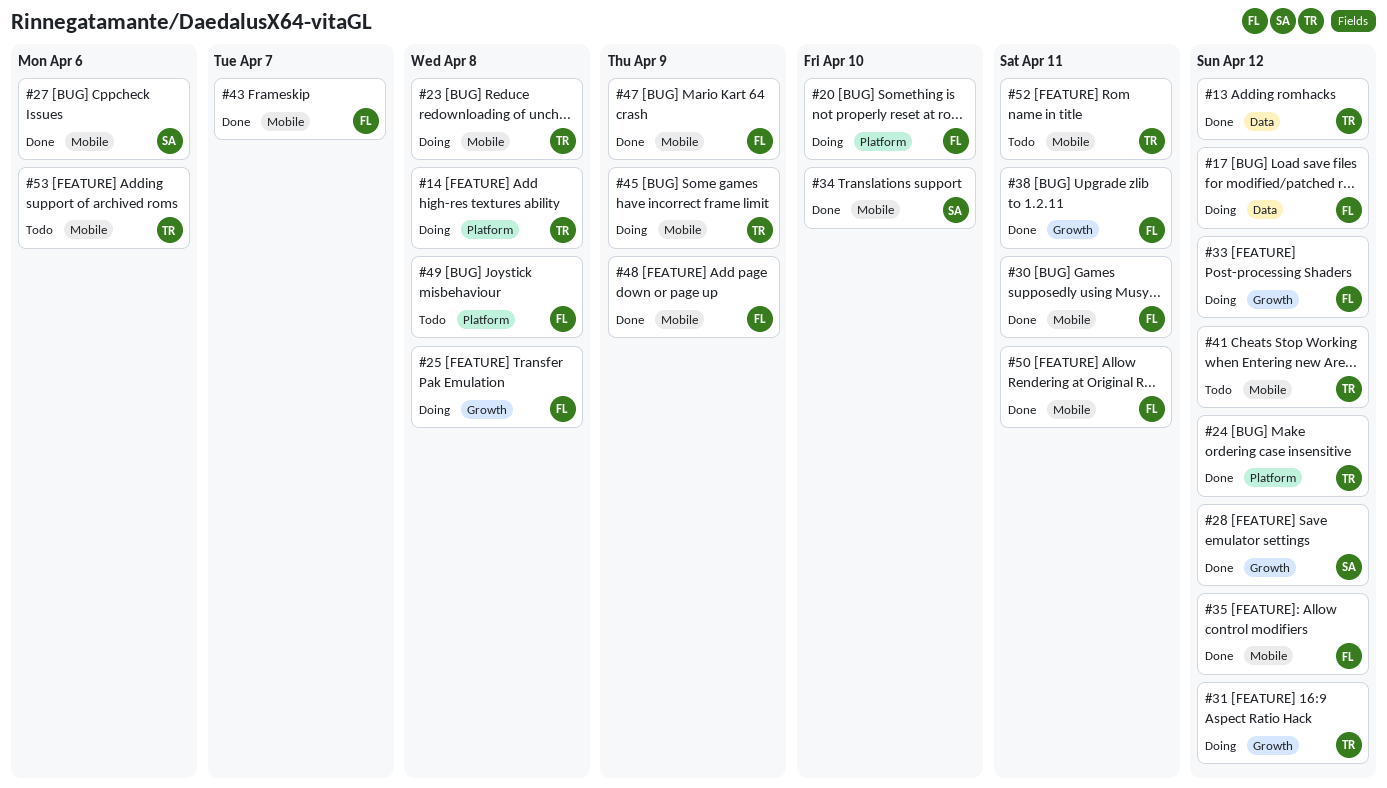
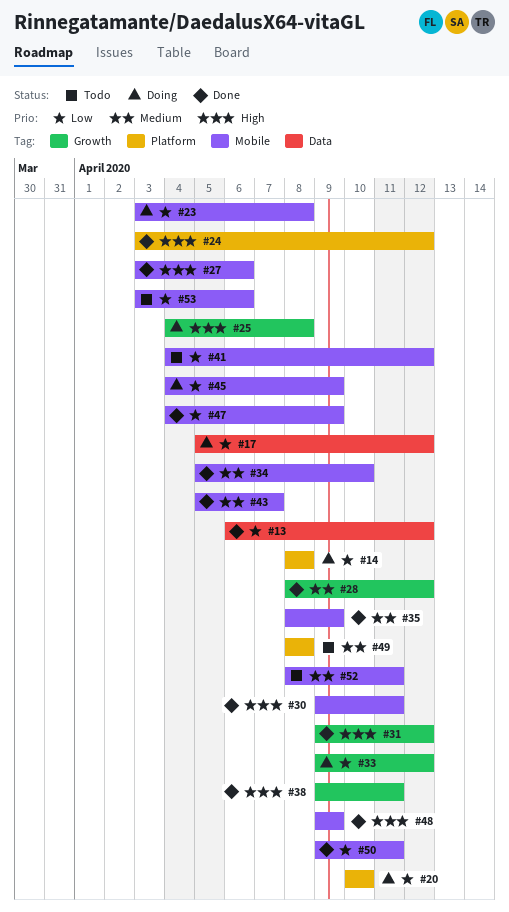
#31, status: Doing -> Done
#35, due: Apr 12 -> Apr 9

